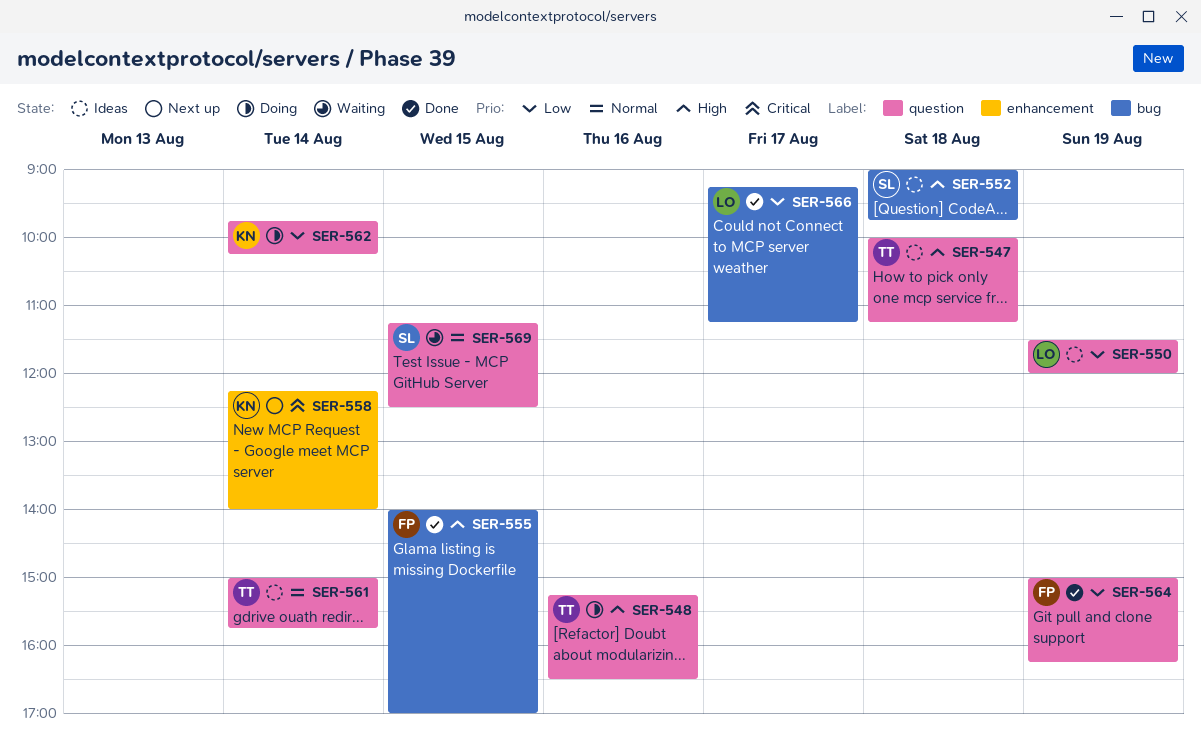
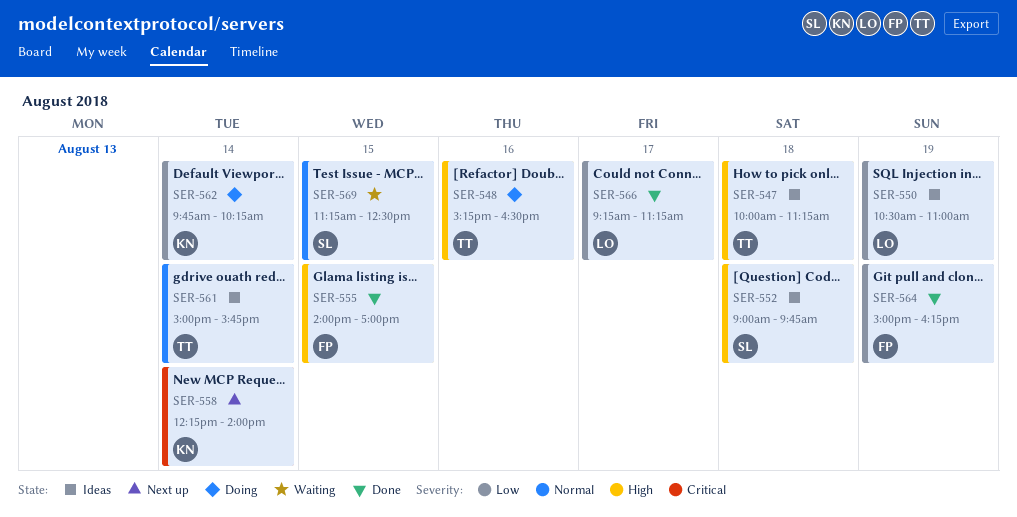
SER-550, begins: 11:30 -> 10:30
SER-550, ends: 12:00 -> 11:00

